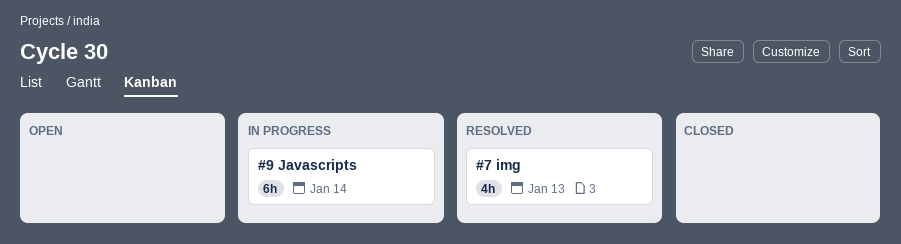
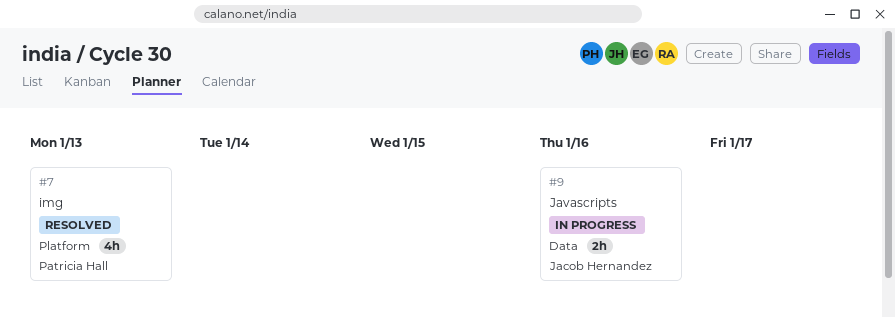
#9, estimate: 6h -> 2h
#9, due: Jan 14 -> Jan 16

